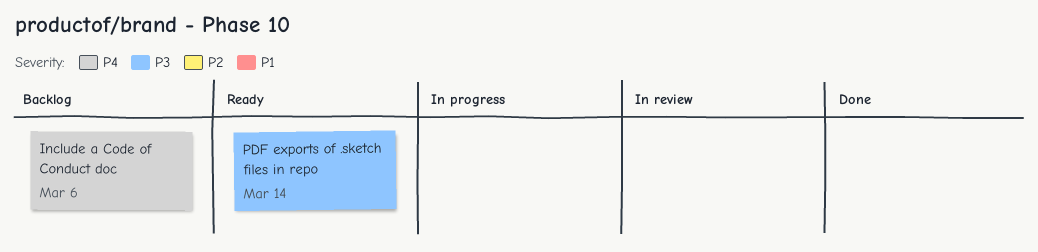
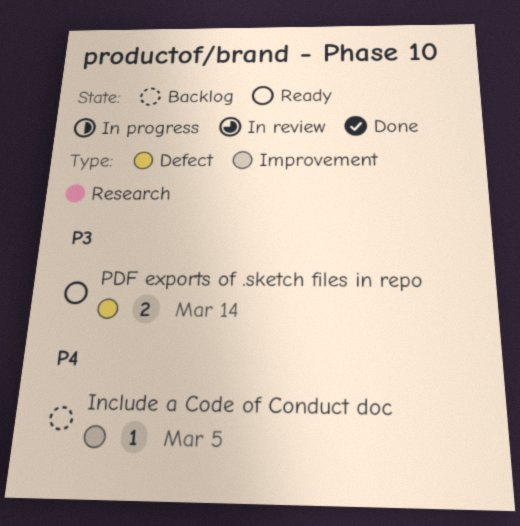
Include a Code of Conduct doc, due: Mar 6 -> Mar 5

